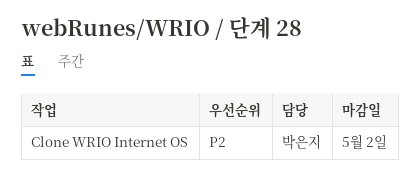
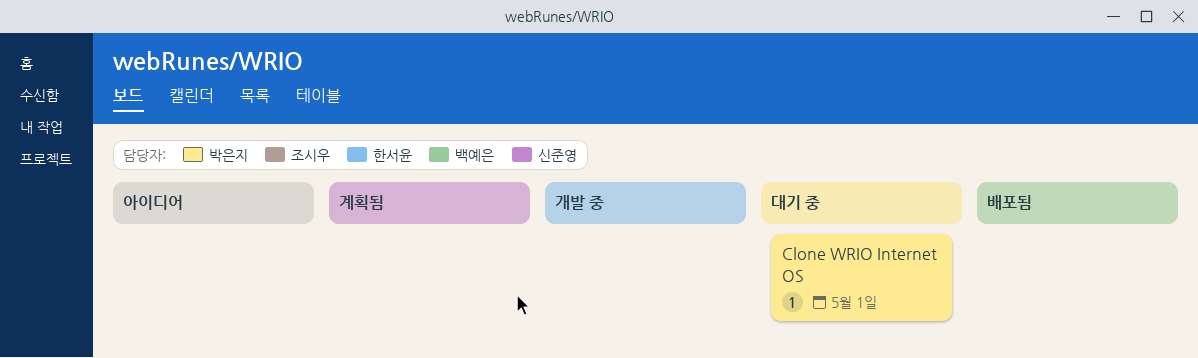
Clone WRIO Internet OS, due: May 2 -> May 1

